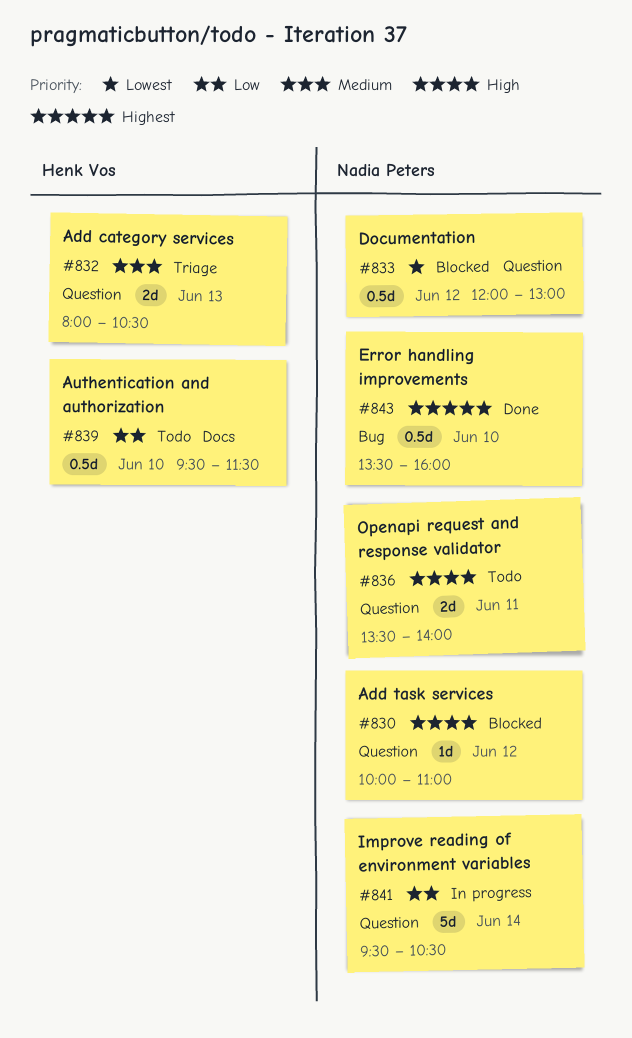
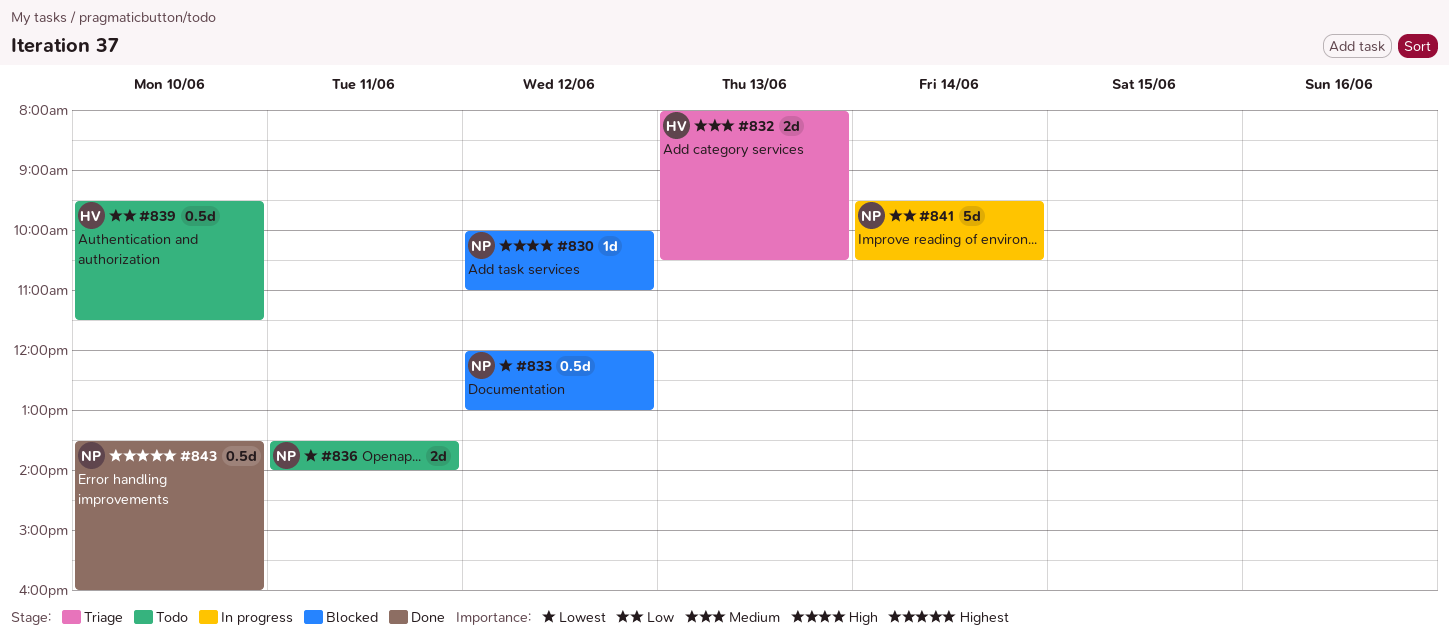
#836, priority: High -> Lowest

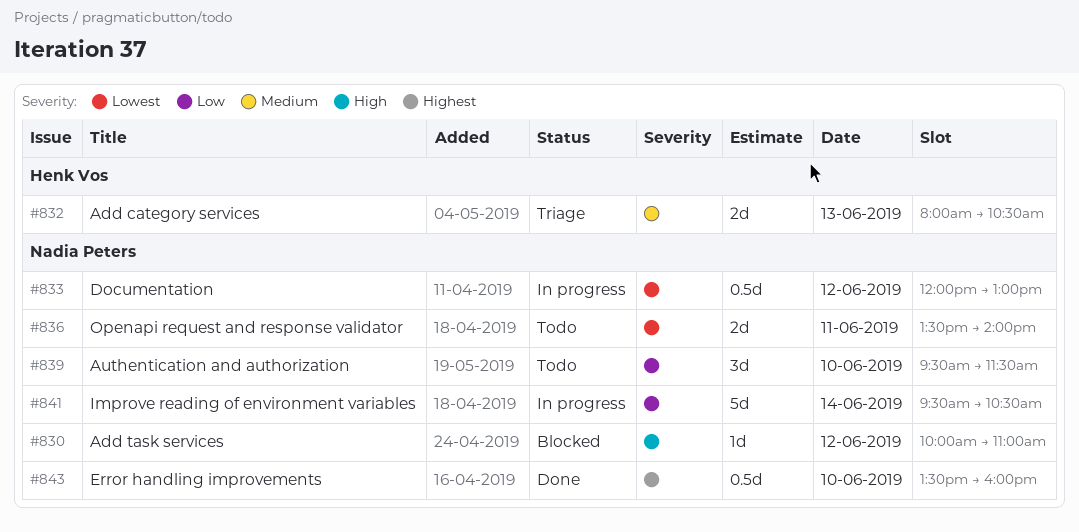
#833, status: Blocked -> In progress
#839, owner: Henk Vos -> Nadia Peters
#839, estimate: 0.5d -> 3d

